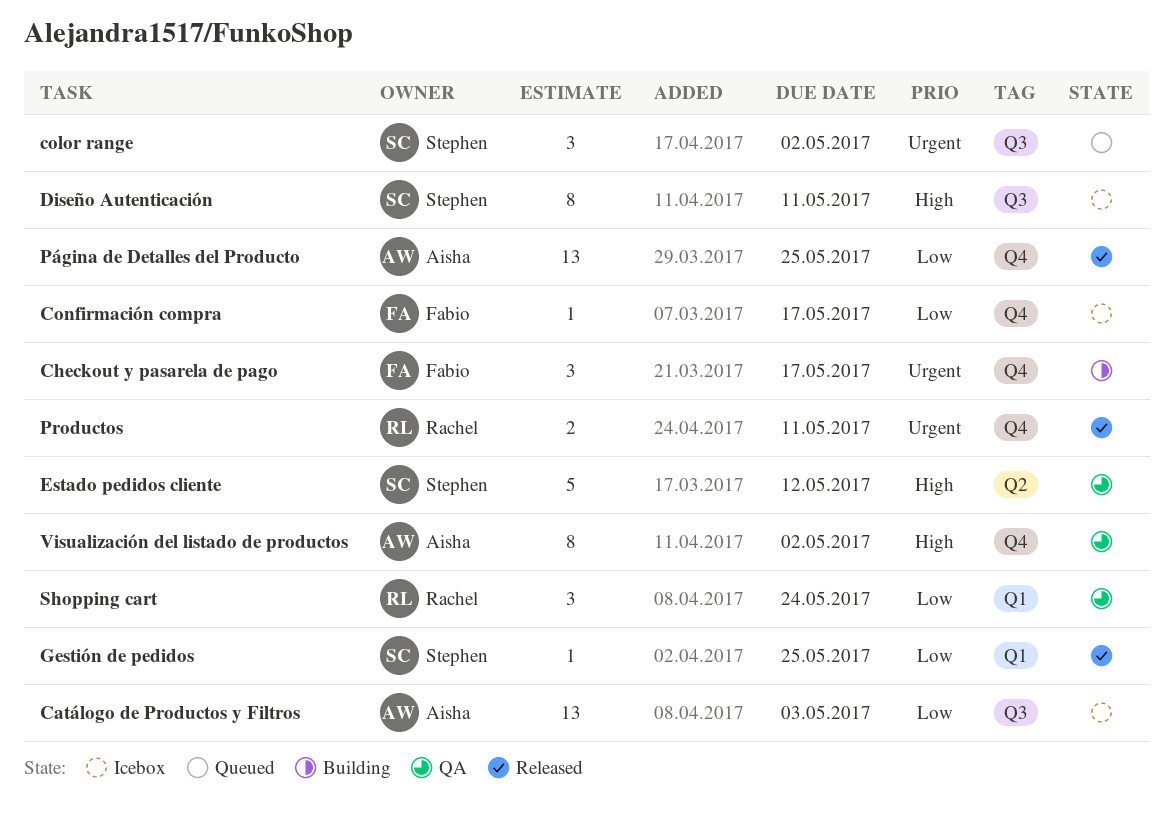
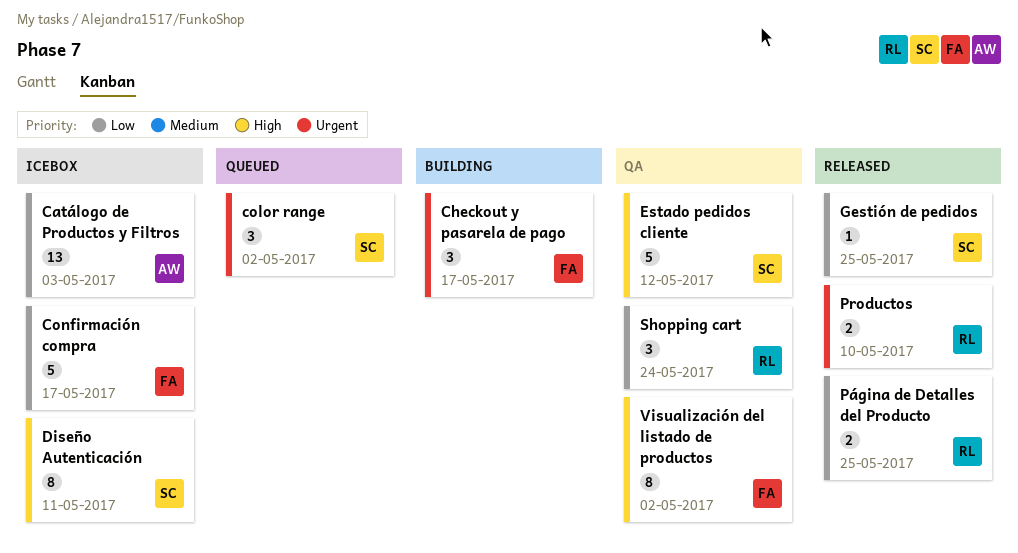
Confirmación compra, estimate: 1 -> 5
Productos, due: May 11 -> May 10
Página de Detalles del Producto, owner: Aisha -> Rachel
Página de Detalles del Producto, estimate: 13 -> 2
Visualización del listado de productos, owner: Aisha -> Fabio

